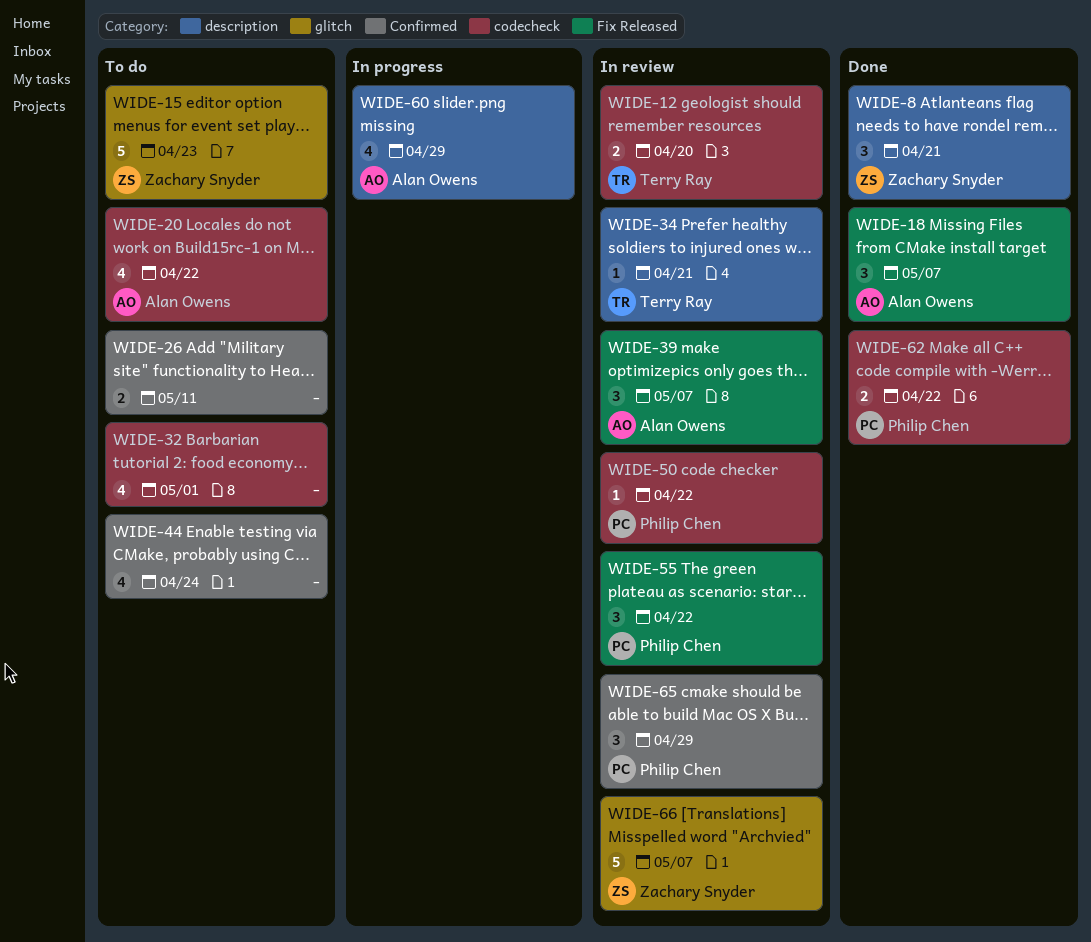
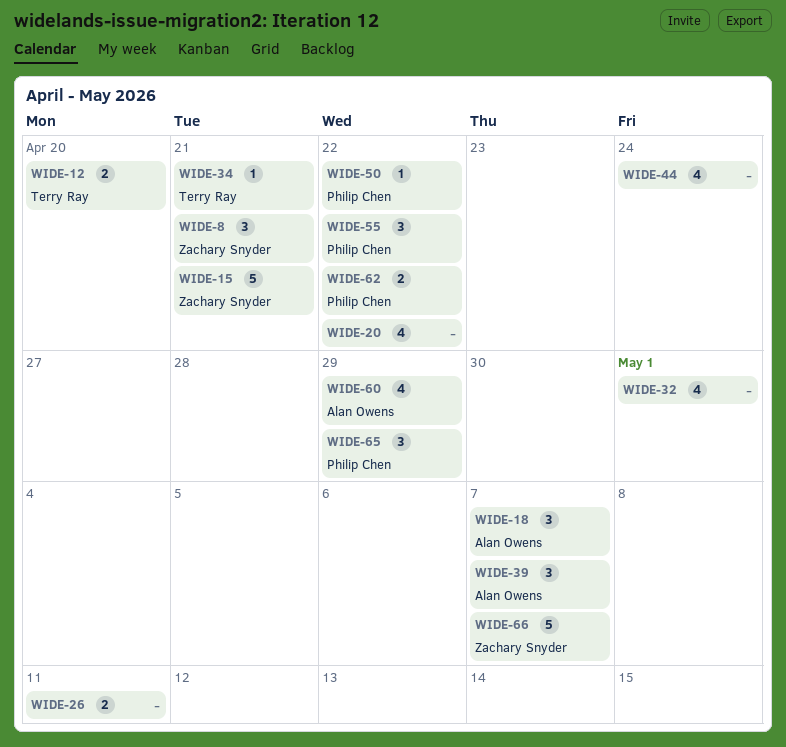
WIDE-15, due: Apr 23 -> Apr 21
WIDE-20, owner: Alan Owens -> none

